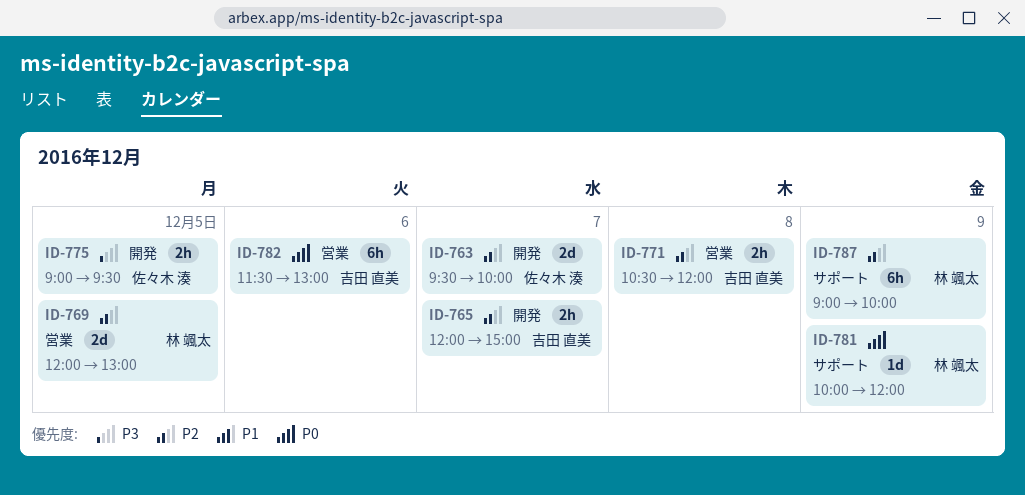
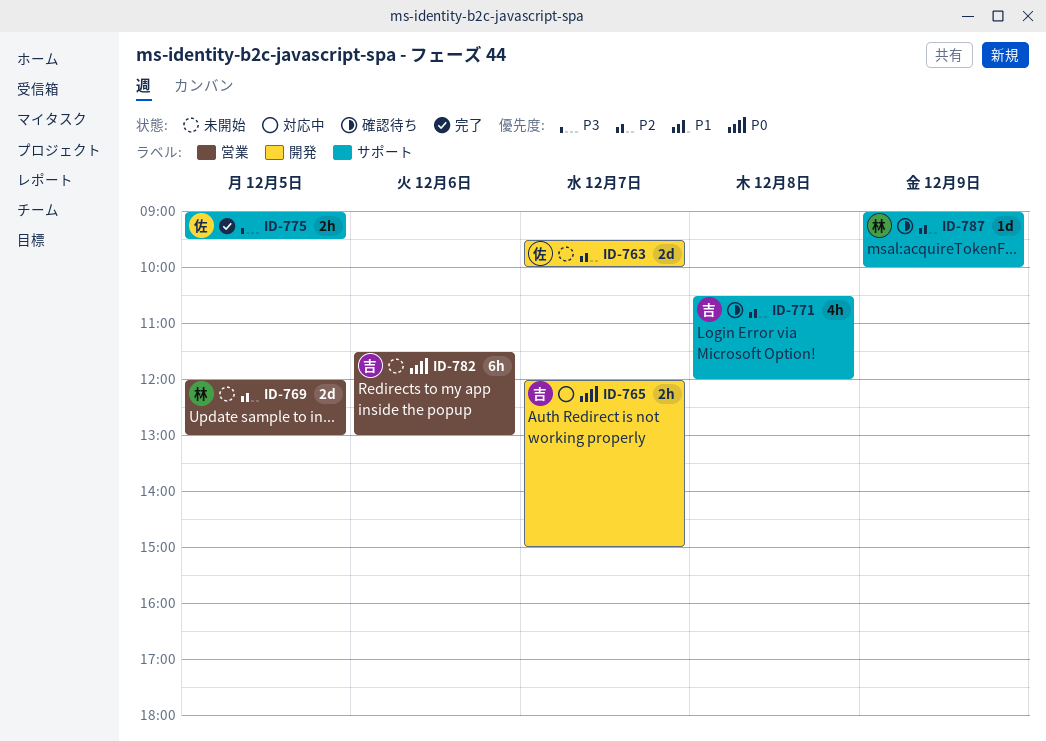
ID-765, priority: P2 -> P0
ID-771, label: 営業 -> サポート
ID-771, estimate: 2h -> 4h
ID-775, label: 開発 -> サポート
ID-781: present -> none
ID-787, estimate: 6h -> 1d

